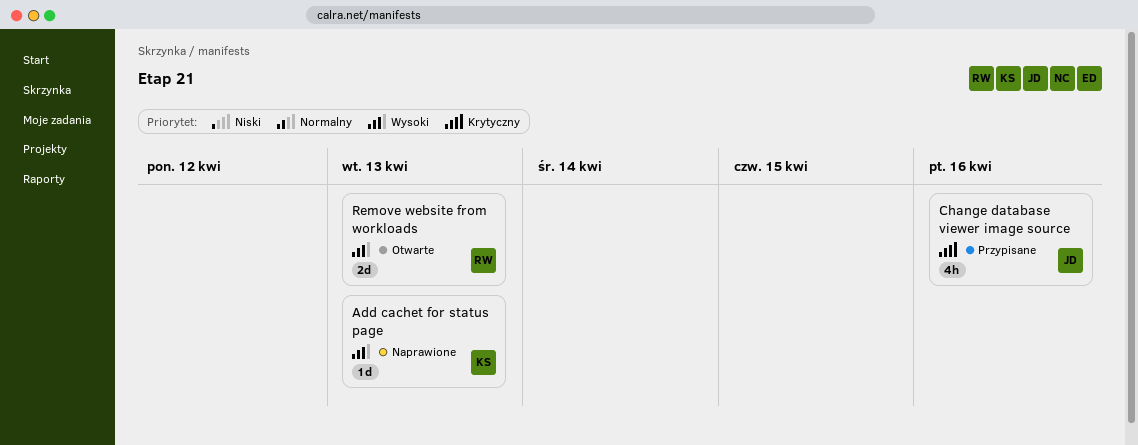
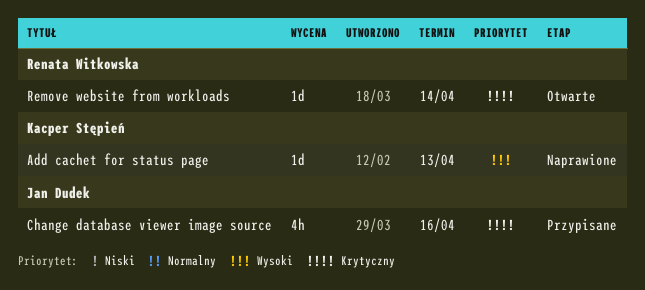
Remove website from workloads, priority: Wysoki -> Krytyczny
Remove website from workloads, estimate: 2d -> 1d
Remove website from workloads, due: Apr 13 -> Apr 14

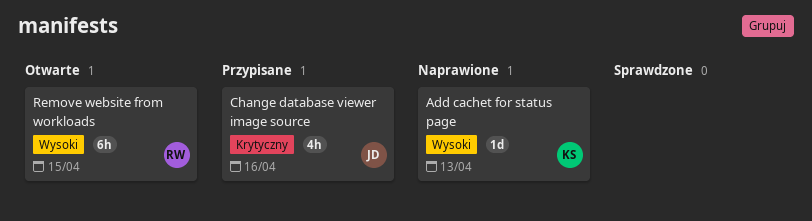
Remove website from workloads, priority: Krytyczny -> Wysoki
Remove website from workloads, estimate: 1d -> 6h
Remove website from workloads, due: Apr 14 -> Apr 15

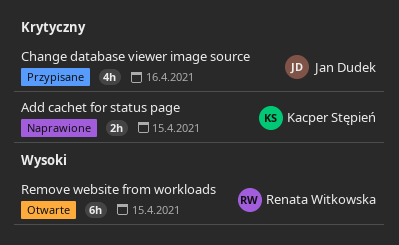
Add cachet for status page, priority: Wysoki -> Krytyczny
Add cachet for status page, estimate: 1d -> 2h
Add cachet for status page, due: Apr 13 -> Apr 15

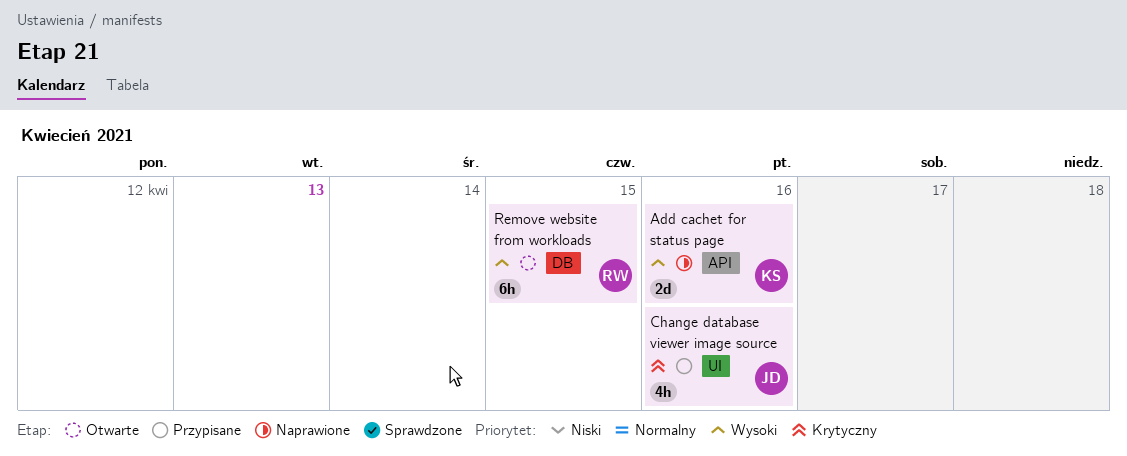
Add cachet for status page, priority: Krytyczny -> Wysoki
Add cachet for status page, estimate: 2h -> 2d
Add cachet for status page, due: Apr 15 -> Apr 16

